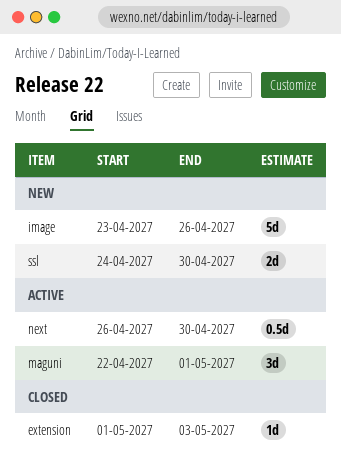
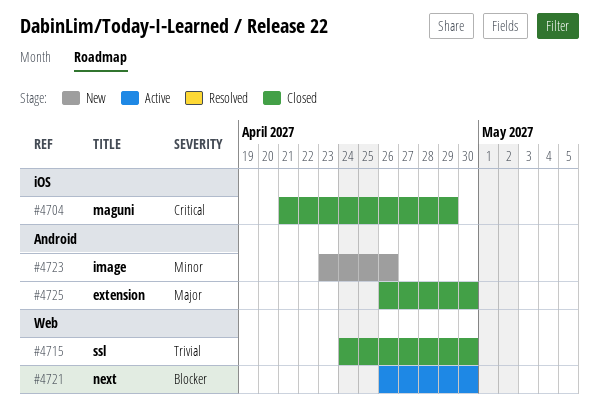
extension, start: May 1 -> Apr 26
extension, due: May 3 -> Apr 30
maguni, status: Active -> Closed
maguni, start: Apr 22 -> Apr 21
maguni, due: May 1 -> Apr 29
ssl, status: New -> Closed

